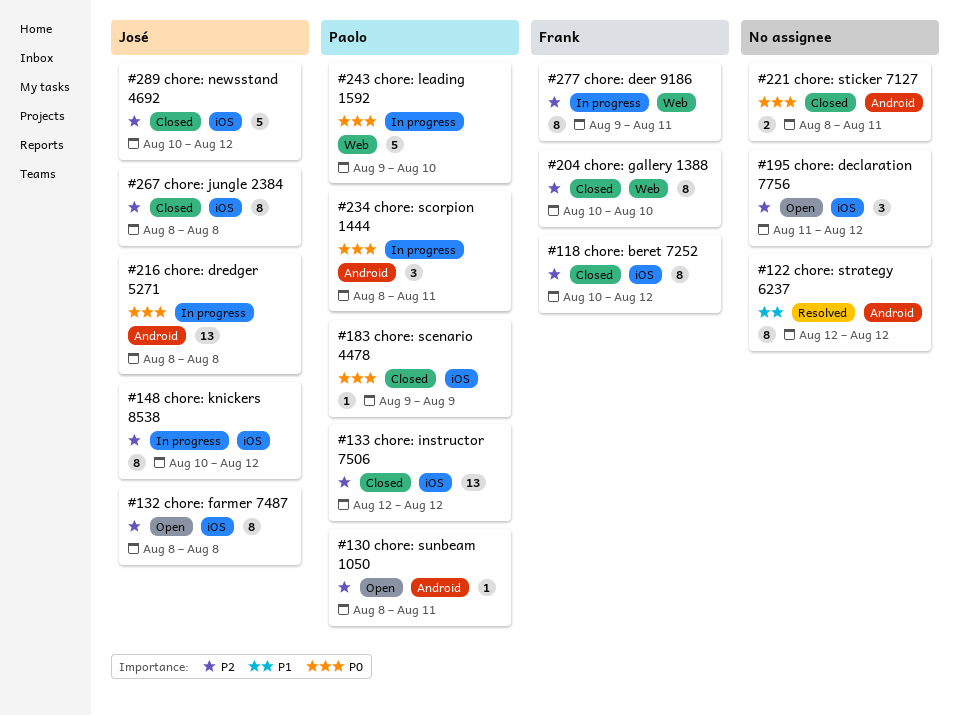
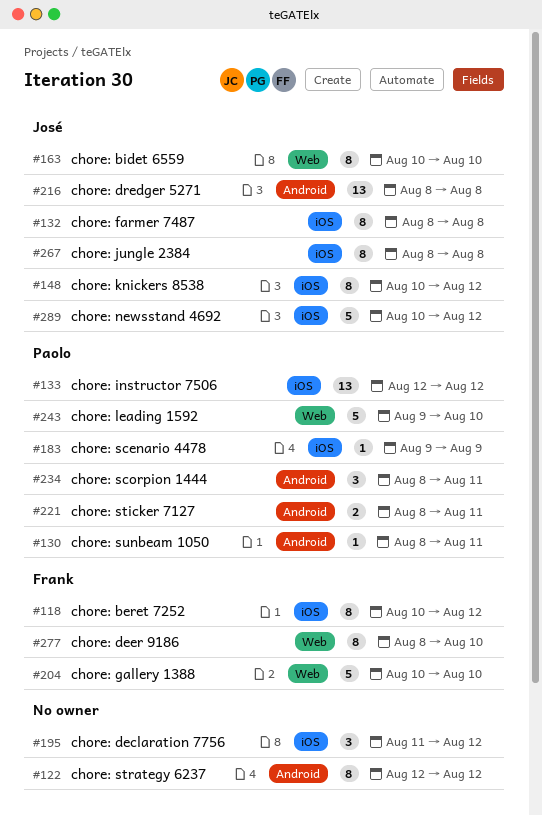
#163: none -> present
#204, estimate: 8 -> 5
#221, owner: none -> Paolo
#277, start: Aug 9 -> Aug 8
#277, due: Aug 11 -> Aug 10

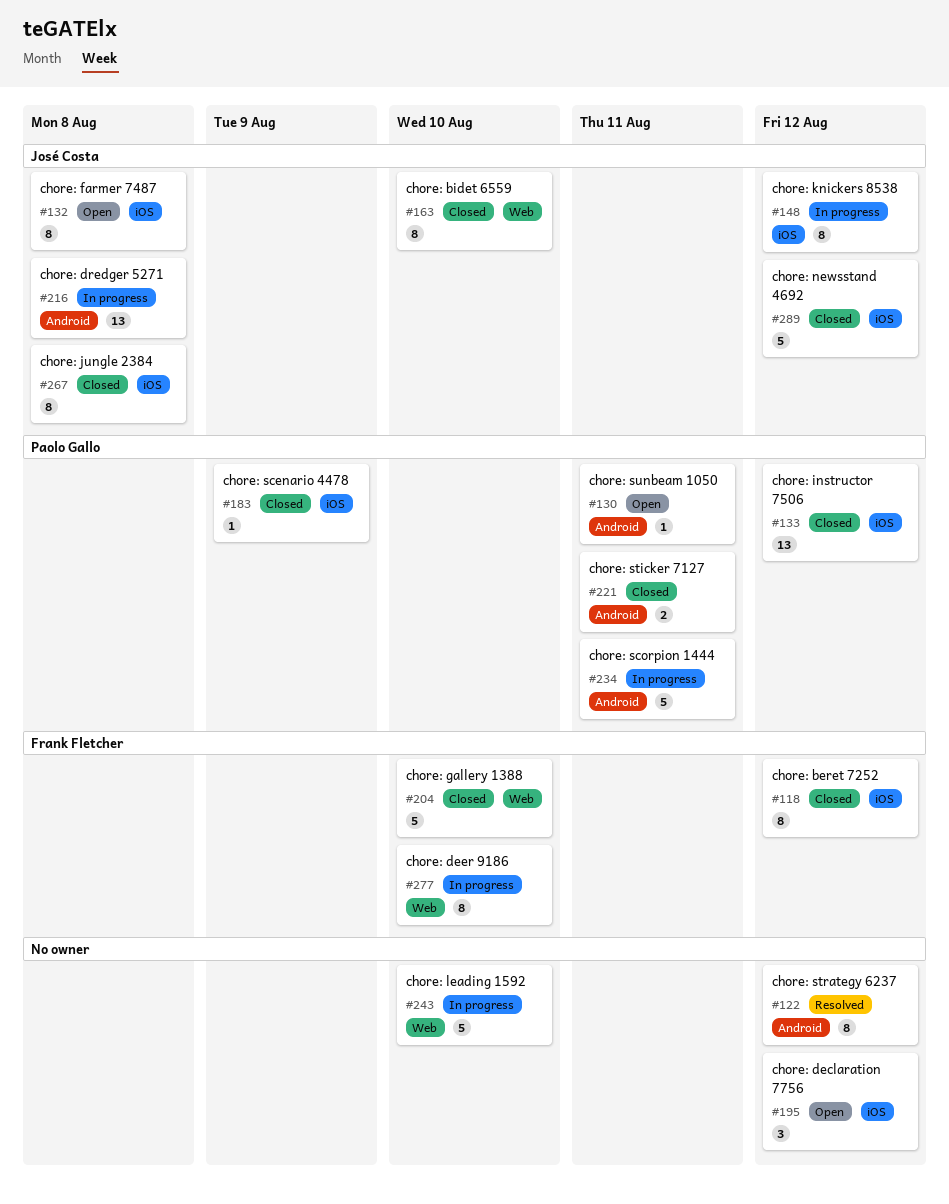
#234, estimate: 3 -> 5
#243, owner: Paolo Gallo -> none

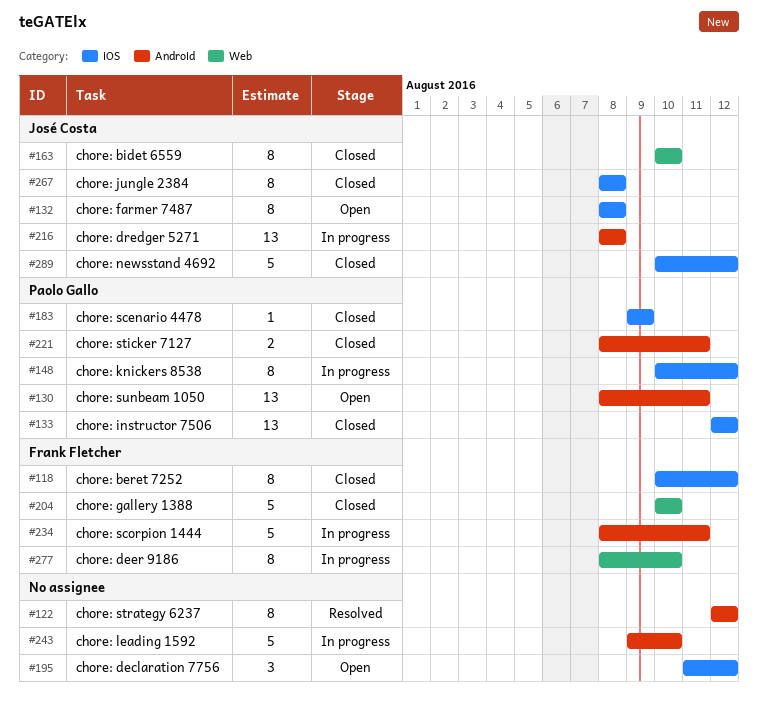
#130, estimate: 1 -> 13
#148, owner: José Costa -> Paolo Gallo
#234, owner: Paolo Gallo -> Frank Fletcher
#243, label: Web -> Android

